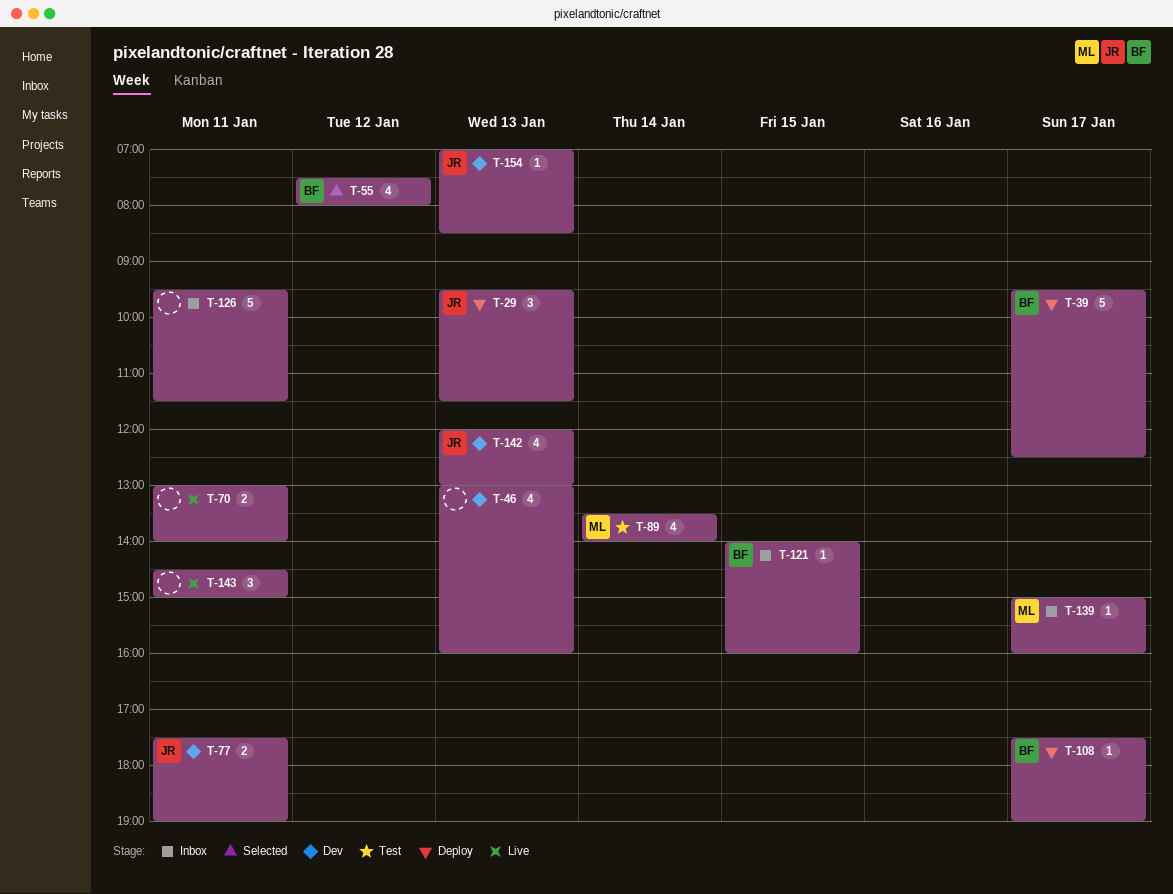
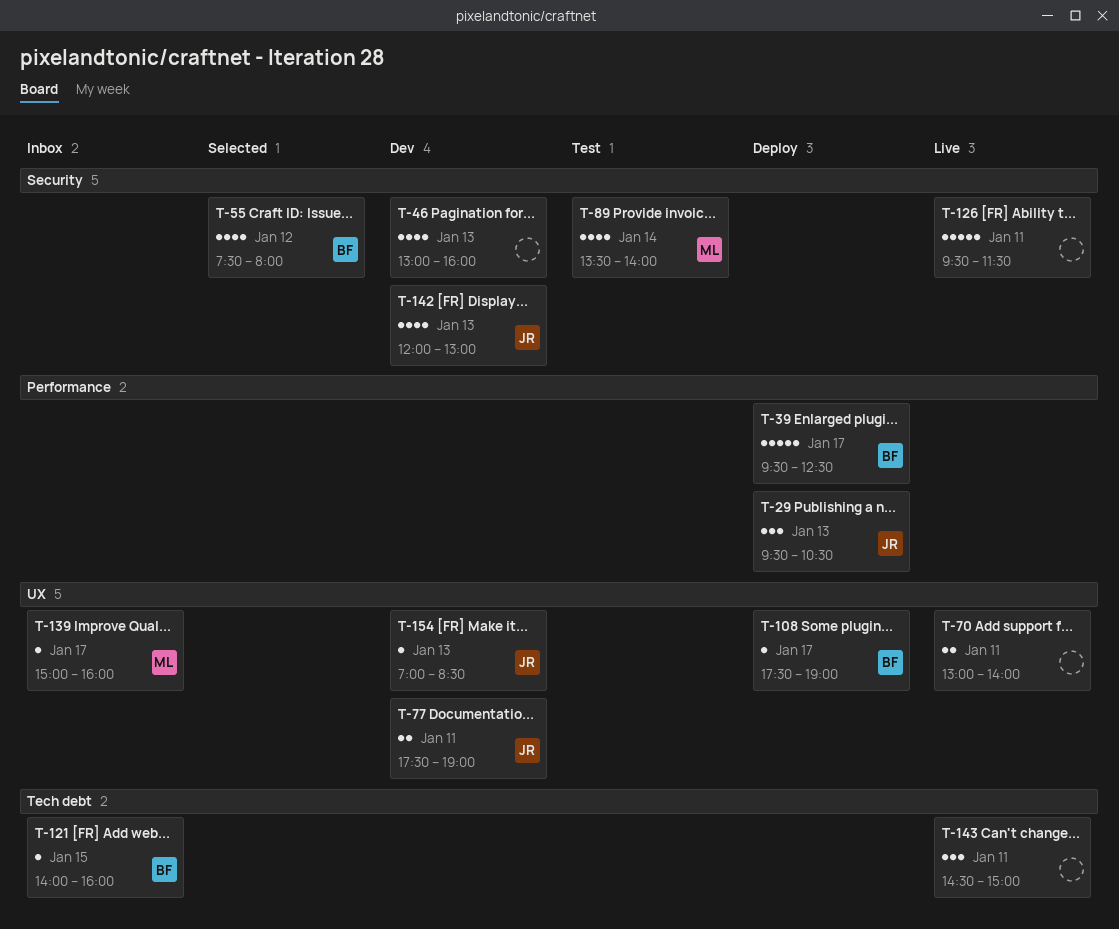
T-29, ends: 11:30 -> 10:30
T-126, status: Inbox -> Live

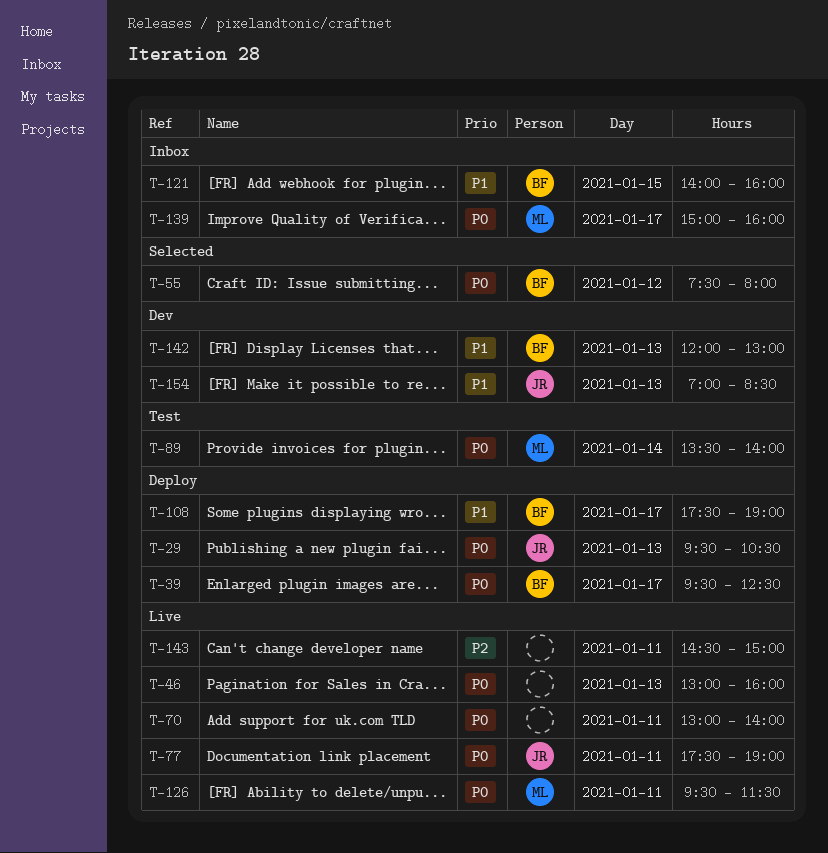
T-46, status: Dev -> Live
T-77, status: Dev -> Live
T-126, owner: none -> ML
T-142, owner: JR -> BF

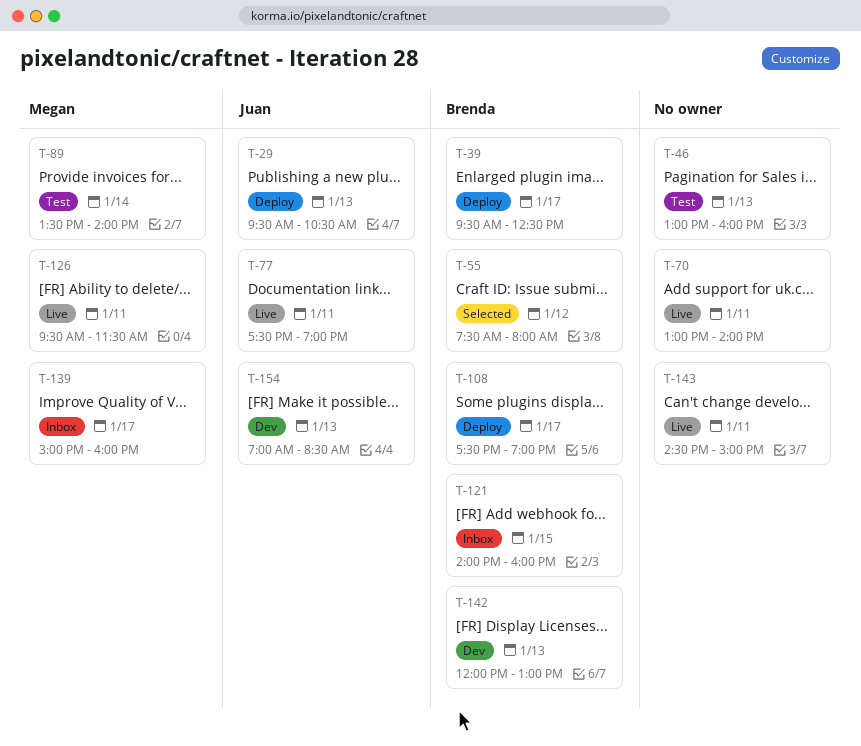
T-46, status: Live -> Test

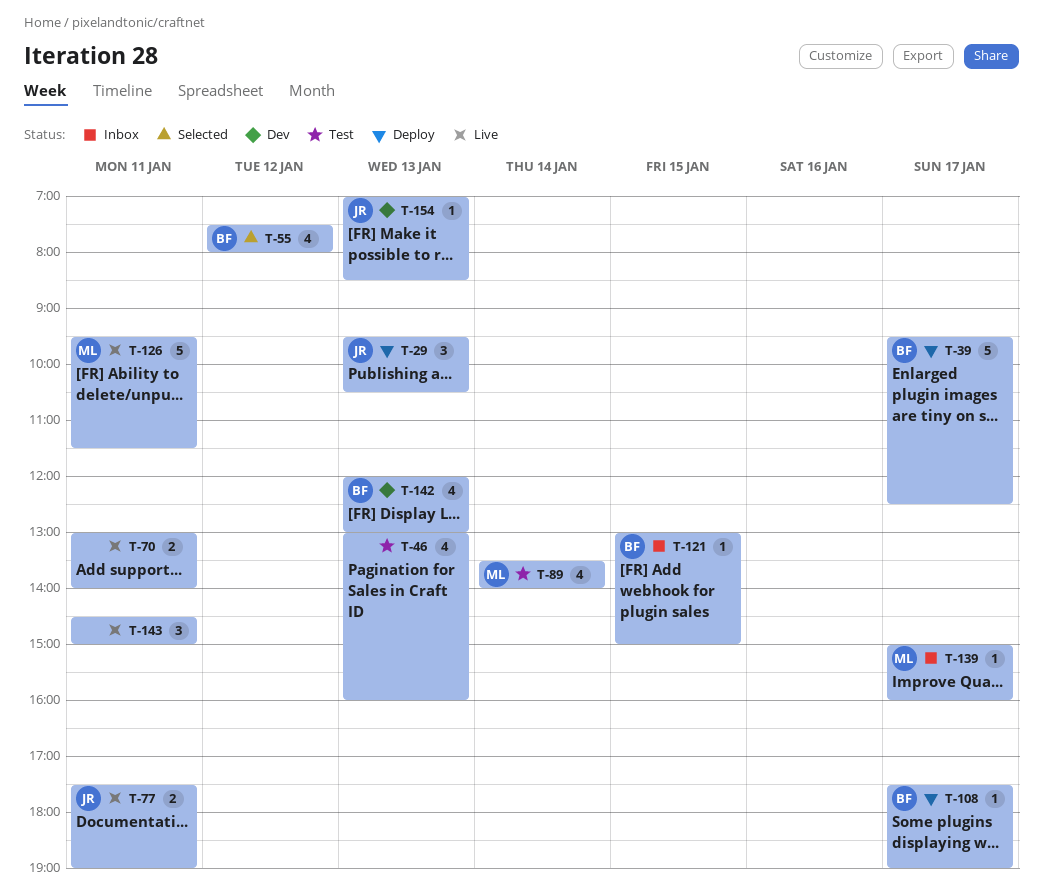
T-121, begins: 14:00 -> 13:00
T-121, ends: 16:00 -> 15:00

